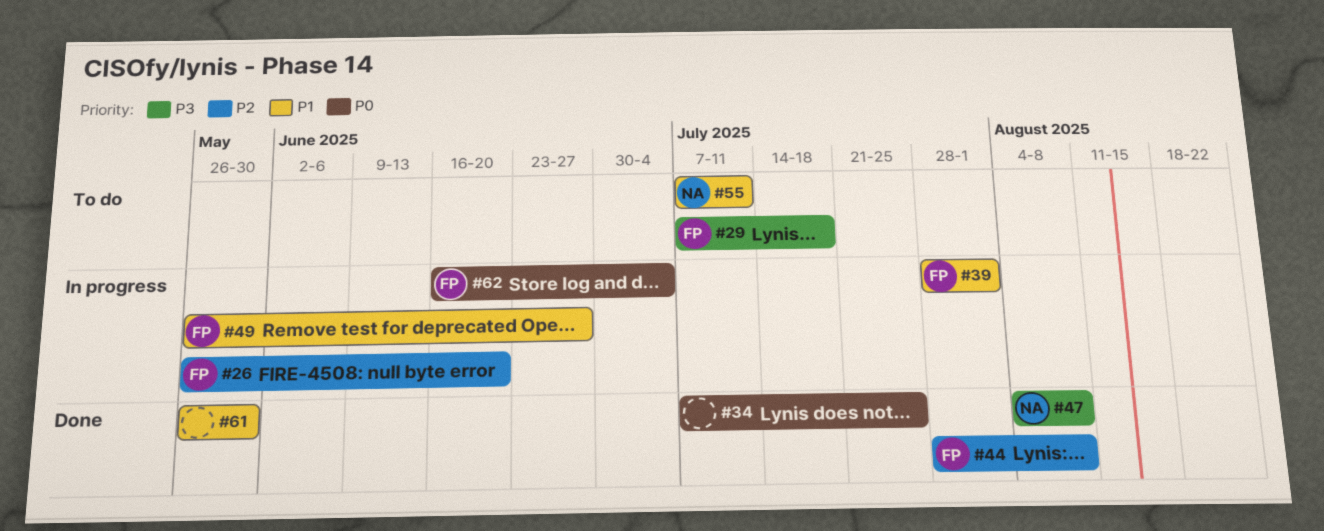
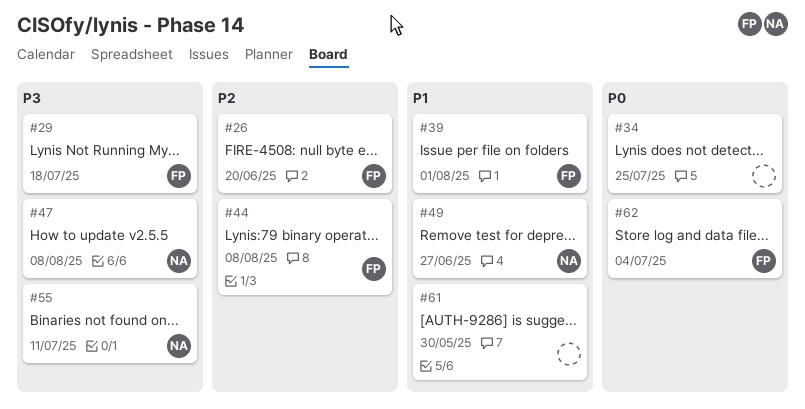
#49, owner: FP -> NA
#55, priority: P1 -> P3

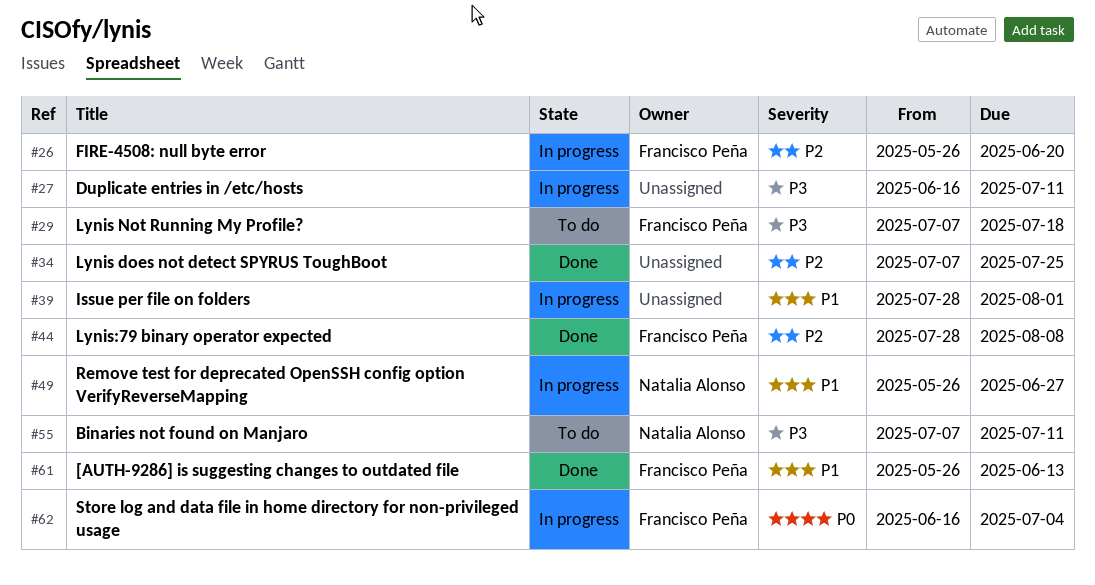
#27: none -> present
#34, priority: P0 -> P2
#39, owner: Francisco Peña -> none
#47: present -> none
#61, owner: none -> Francisco Peña
#61, due: May 30 -> Jun 13

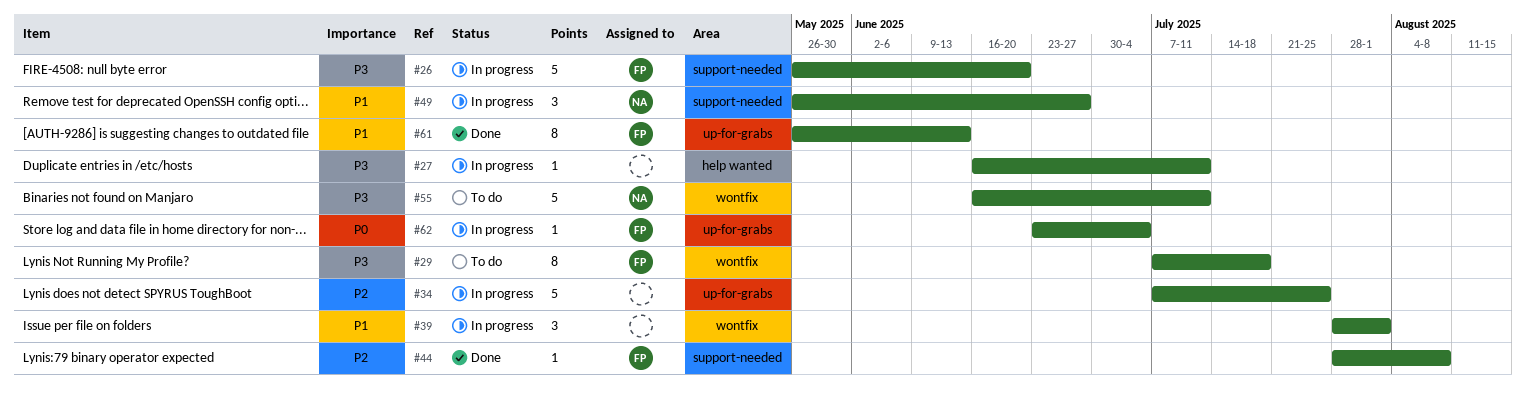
#26, priority: P2 -> P3
#34, status: Done -> In progress
#55, start: Jul 7 -> Jun 16
#62, start: Jun 16 -> Jun 23

